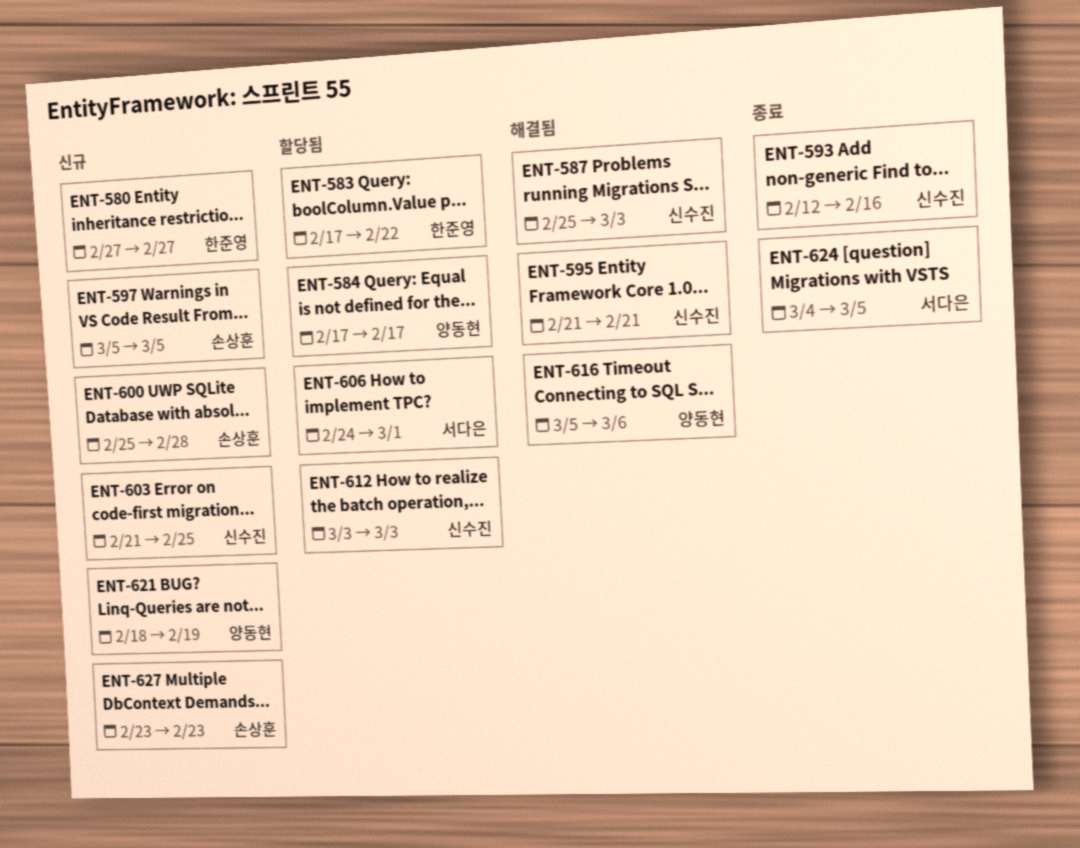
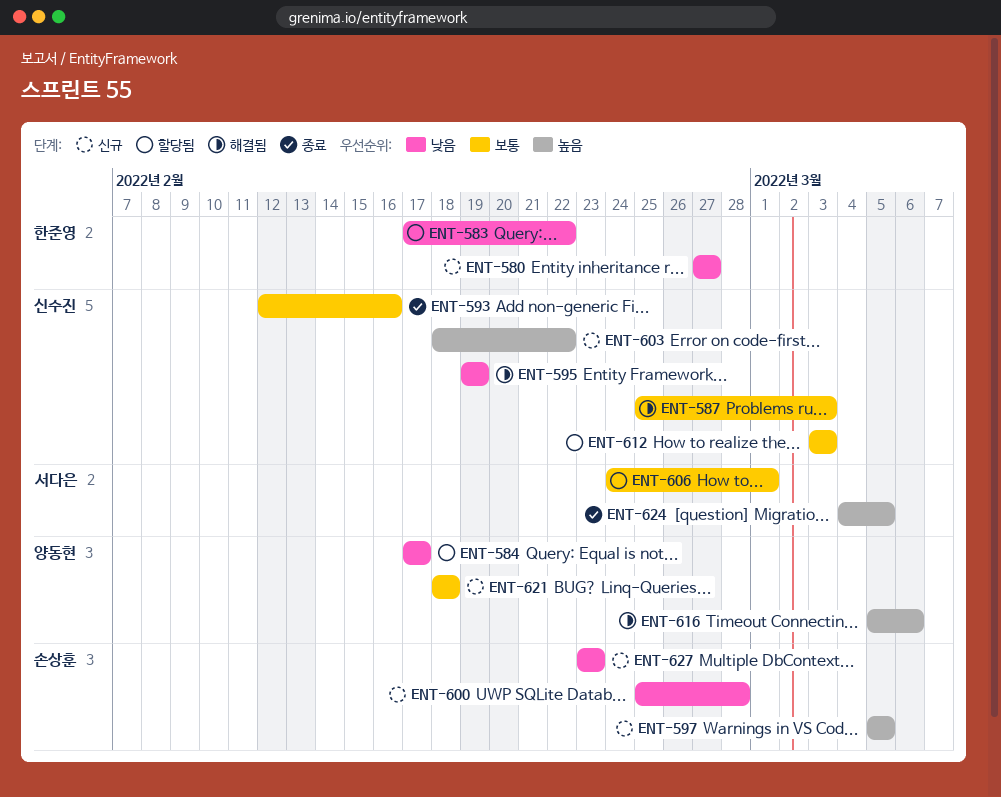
ENT-595, start: Feb 21 -> Feb 19
ENT-595, due: Feb 21 -> Feb 19
ENT-603, start: Feb 21 -> Feb 18
ENT-603, due: Feb 25 -> Feb 22
ENT-621, due: Feb 19 -> Feb 18

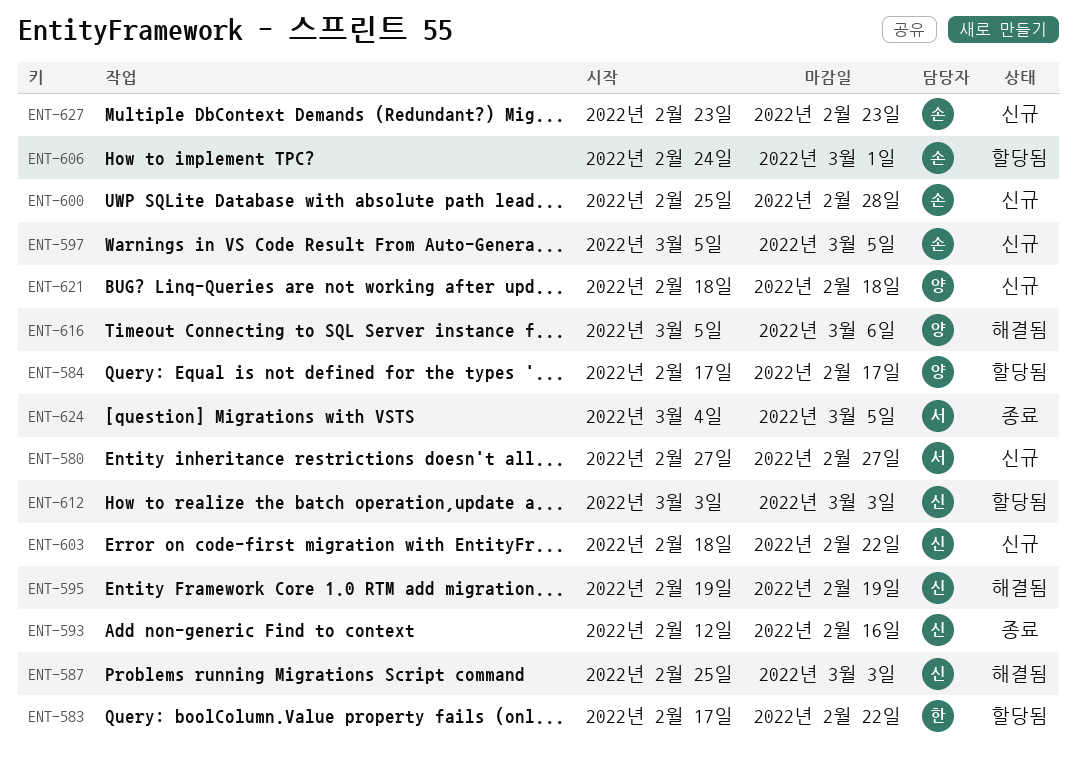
ENT-580, owner: 한준영 -> 서다은
ENT-606, owner: 서다은 -> 손상훈

